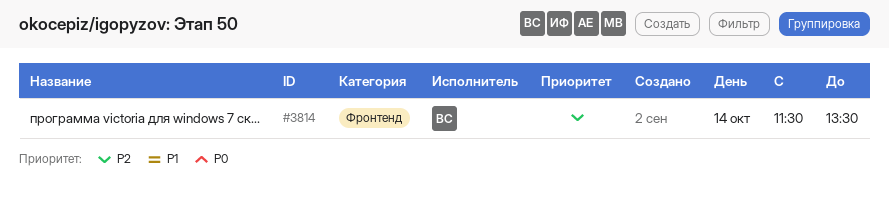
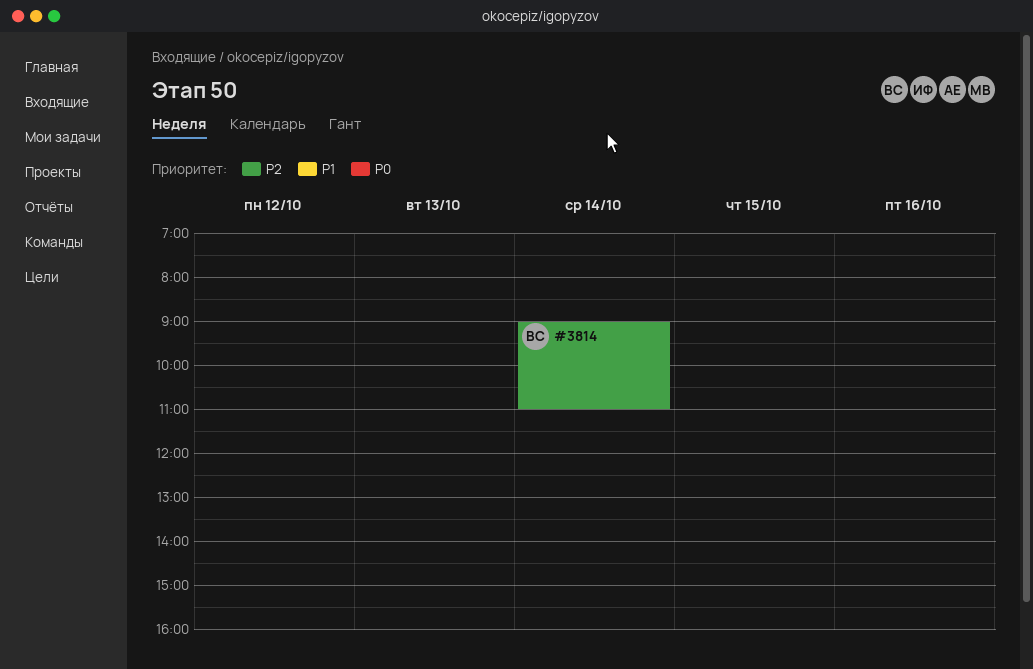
#3814, begins: 11:30 -> 09:00
#3814, ends: 13:30 -> 11:00

